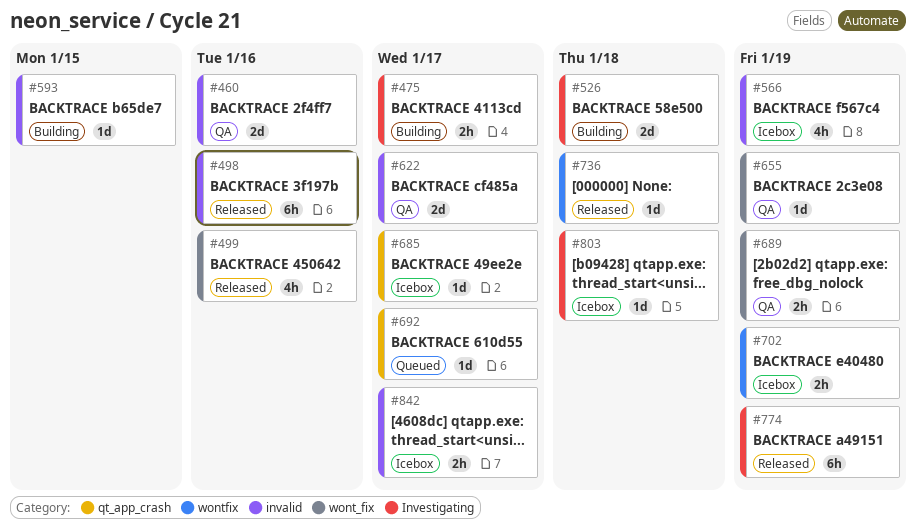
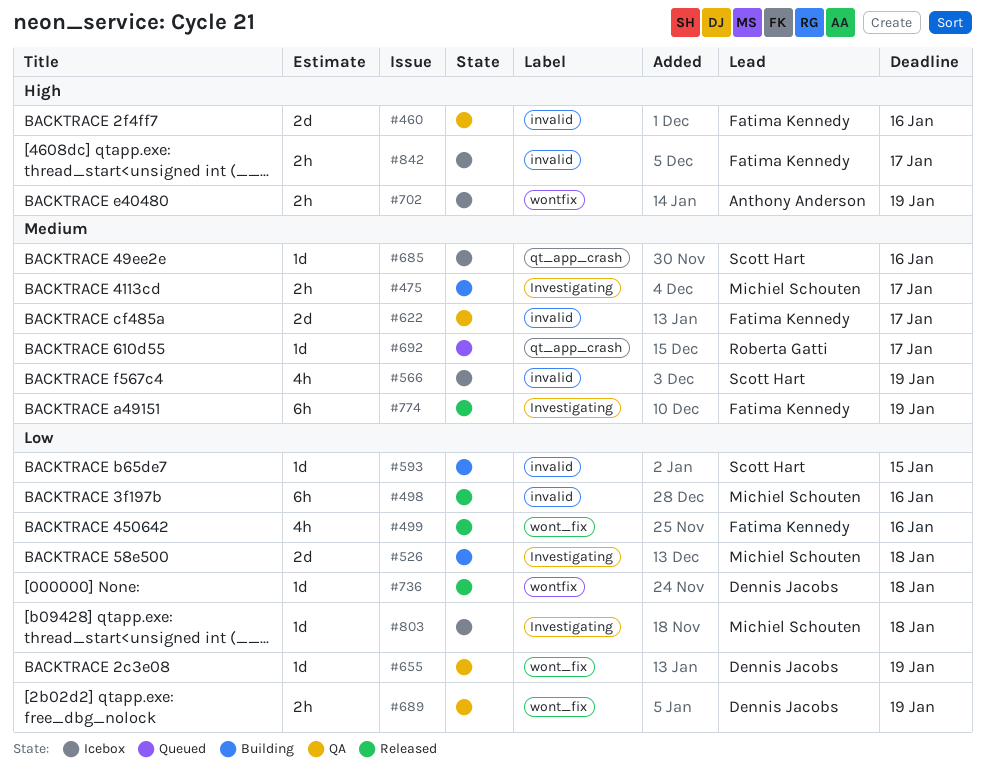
#685, due: Jan 17 -> Jan 16

